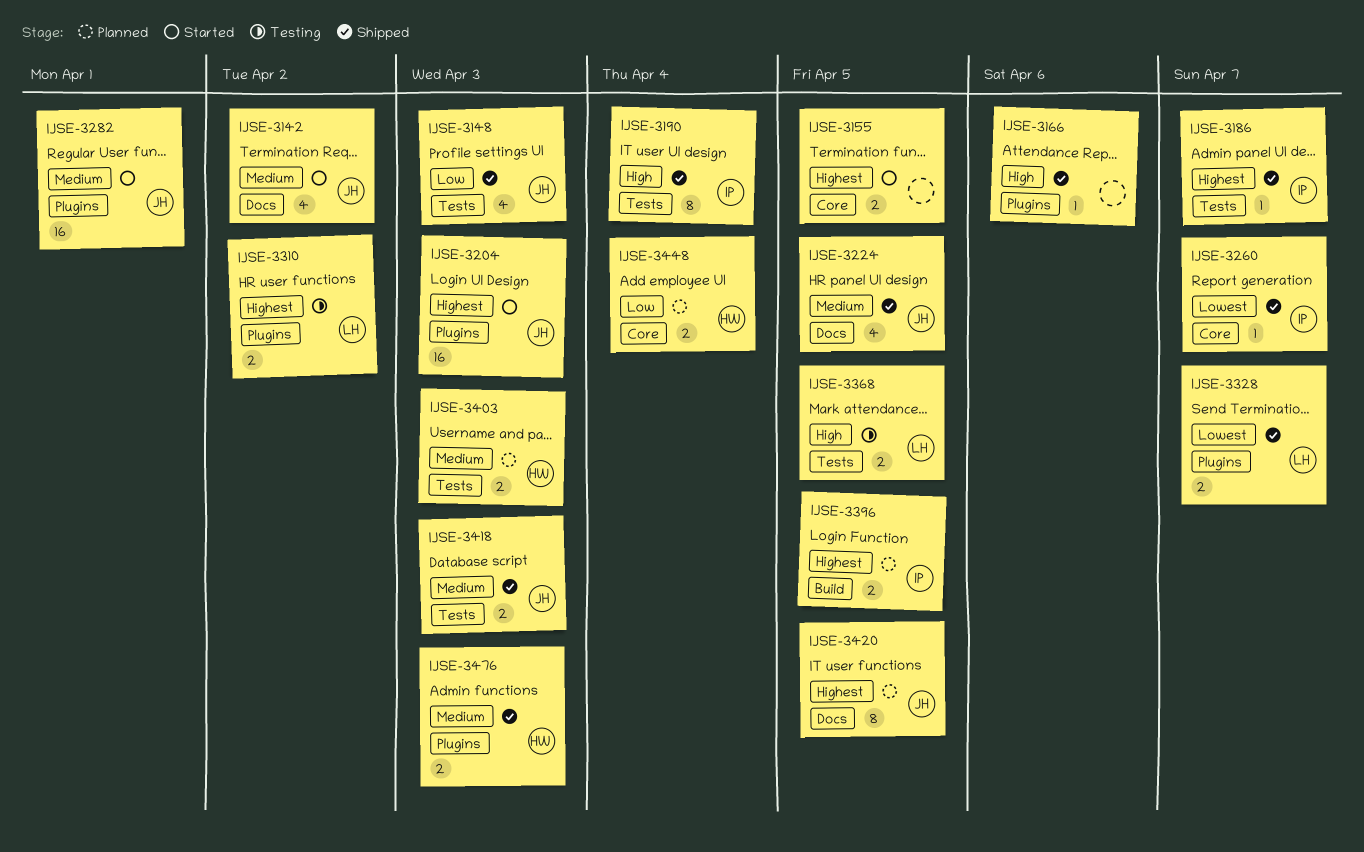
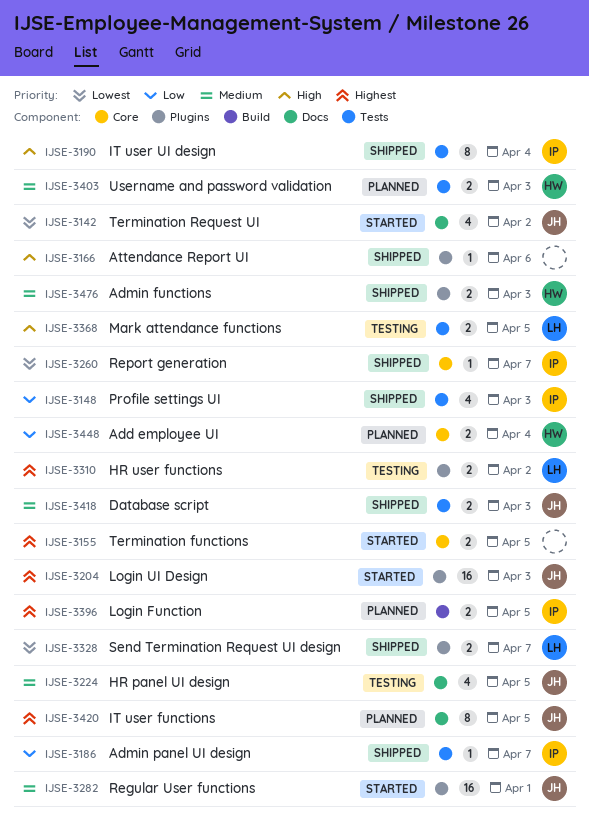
IJSE-3142, priority: Medium -> Lowest
IJSE-3148, owner: JH -> IP
IJSE-3186, priority: Highest -> Low
IJSE-3224, status: Shipped -> Testing

